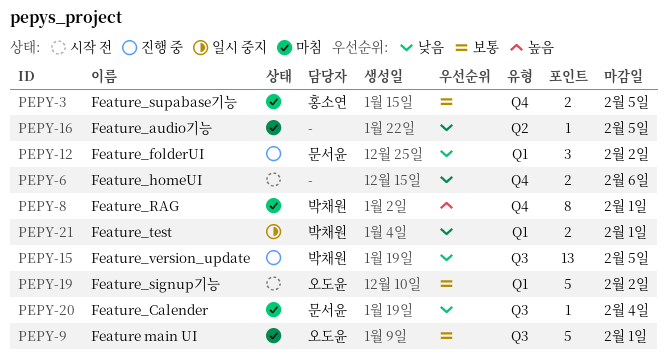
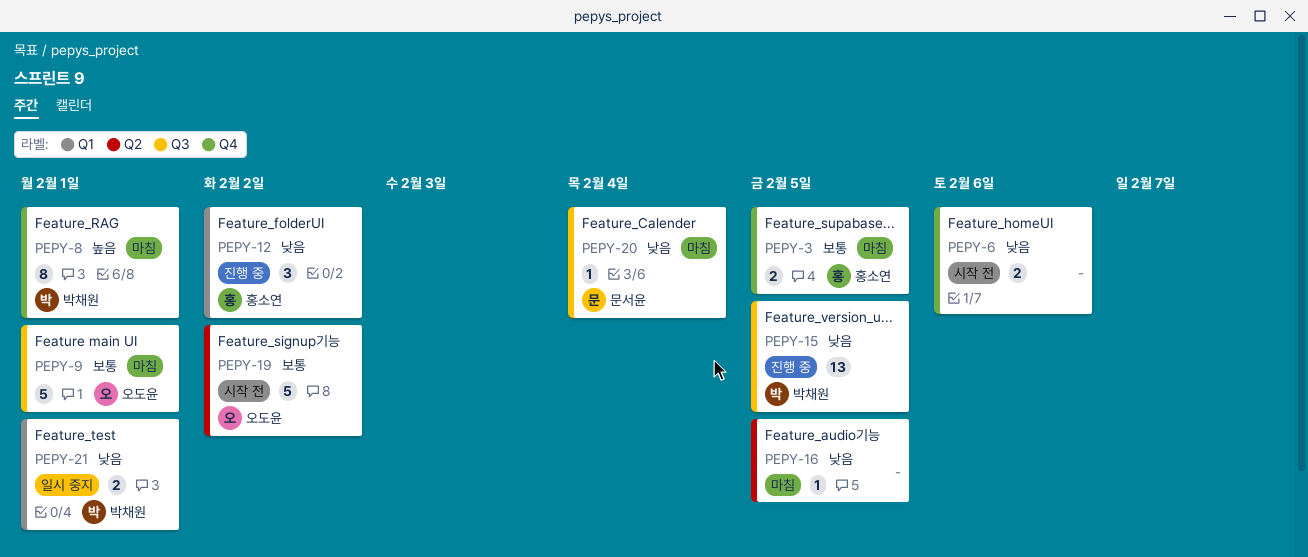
PEPY-12, owner: 문서윤 -> 홍소연
PEPY-19, label: Q1 -> Q2

